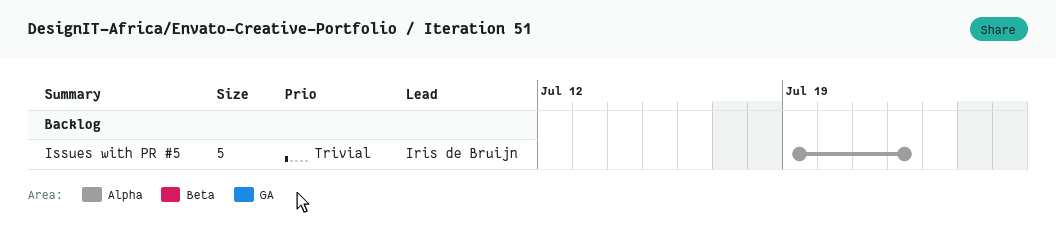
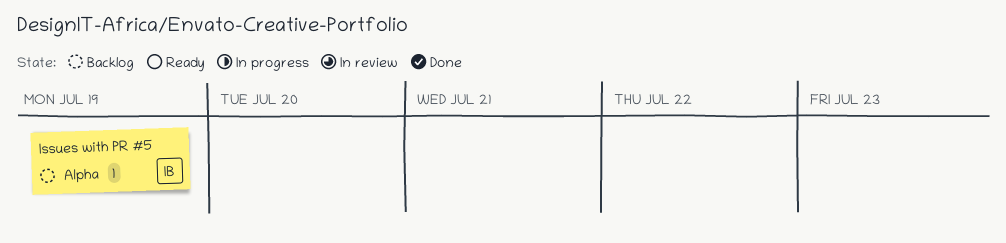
Issues with PR #5, estimate: 5 -> 1
Issues with PR #5, due: Jul 22 -> Jul 19

